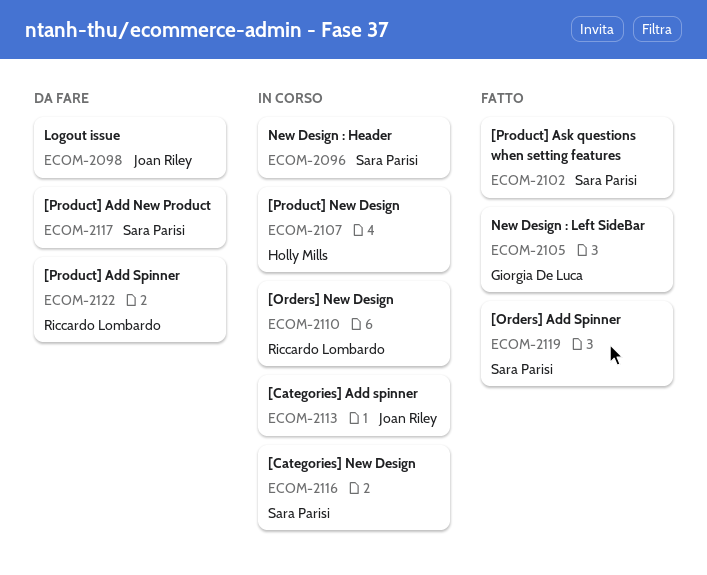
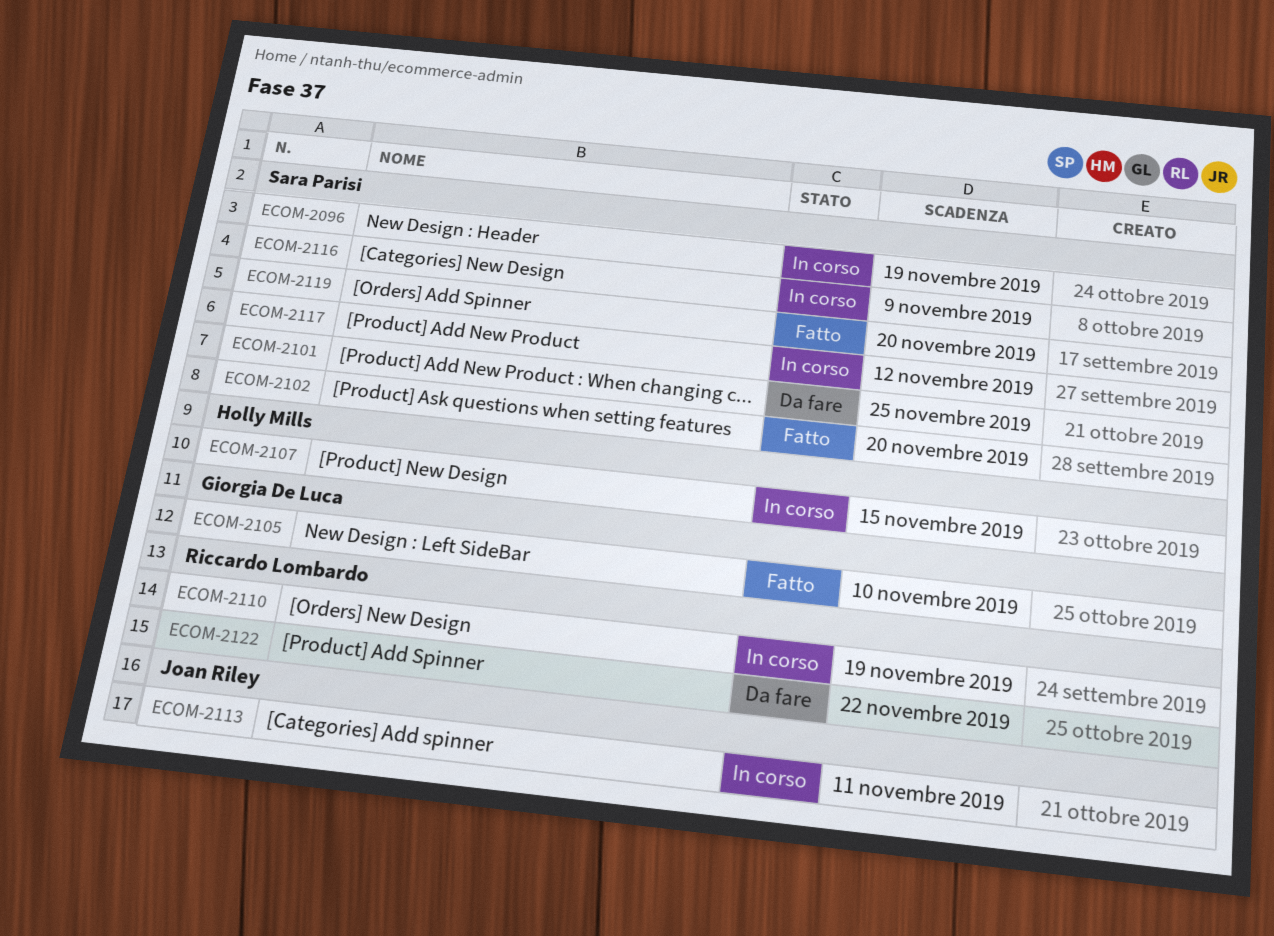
ECOM-2098: present -> none
ECOM-2101: none -> present
ECOM-2117, status: Da fare -> In corso

